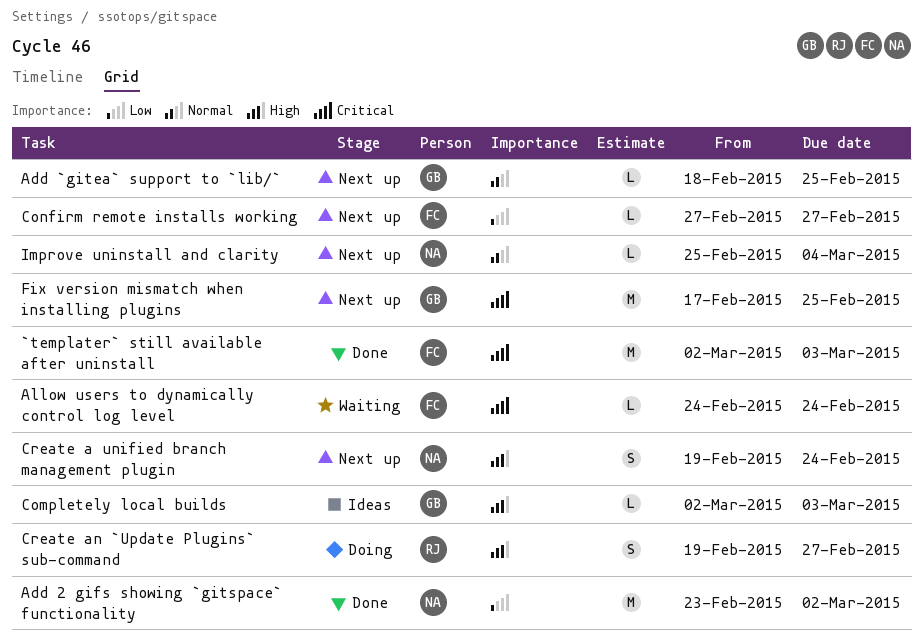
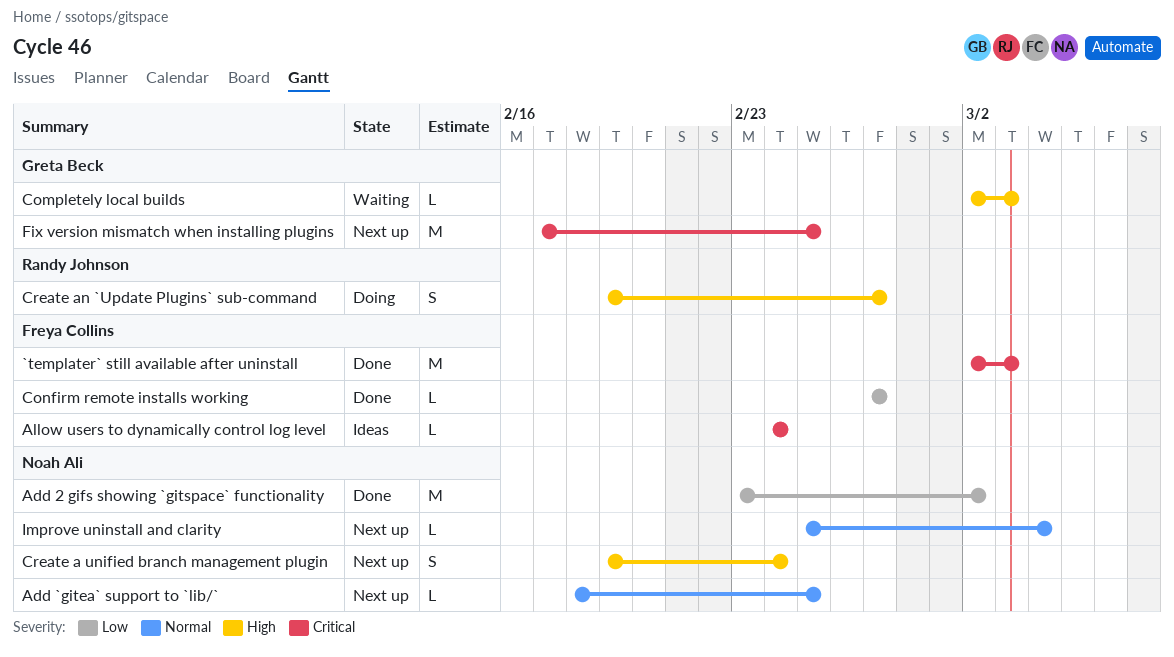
Add `gitea` support to `lib/`, owner: Greta Beck -> Noah Ali
Allow users to dynamically control log level, status: Waiting -> Ideas
Completely local builds, status: Ideas -> Waiting
Confirm remote installs working, status: Next up -> Done

